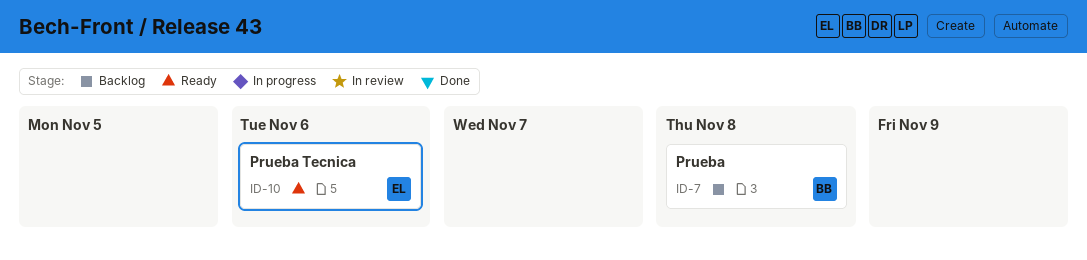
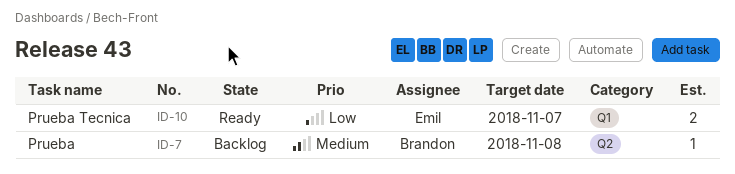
ID-10, due: Nov 6 -> Nov 7

